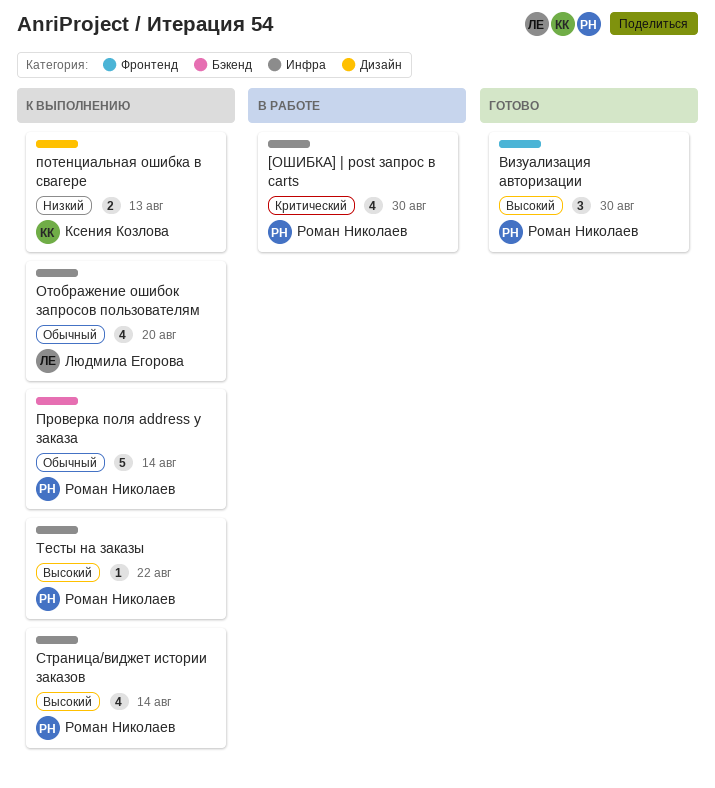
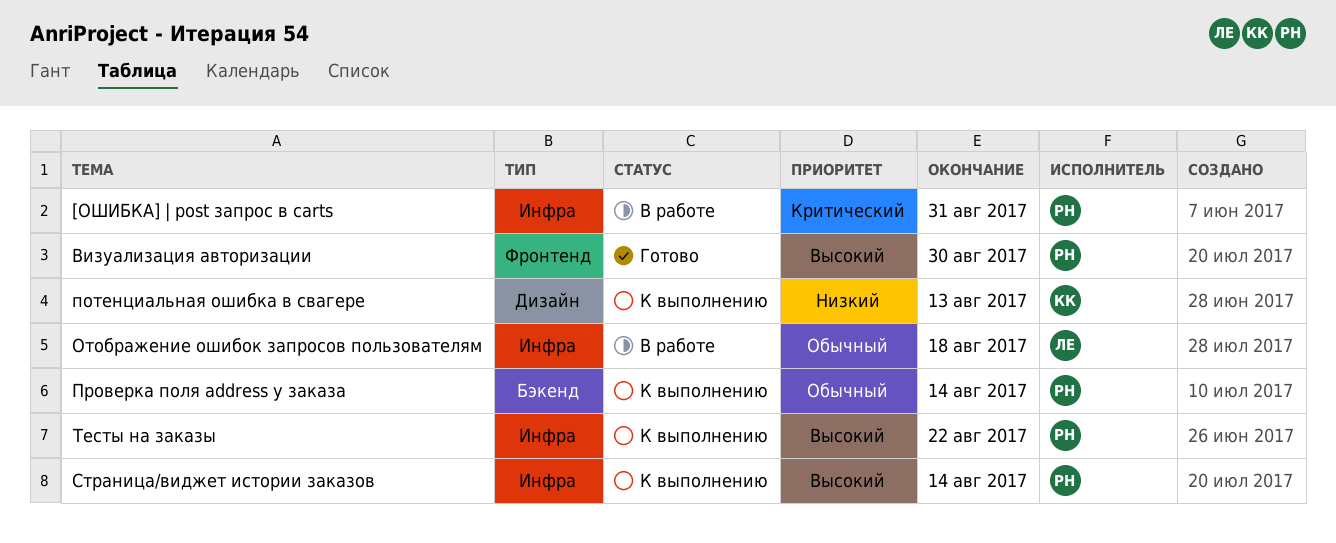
[ОШИБКА] | post запрос в carts, due: Aug 30 -> Aug 31
Отображение ошибок запросов пользователям, status: К выполнению -> В работе
Отображение ошибок запросов пользователям, due: Aug 20 -> Aug 18

